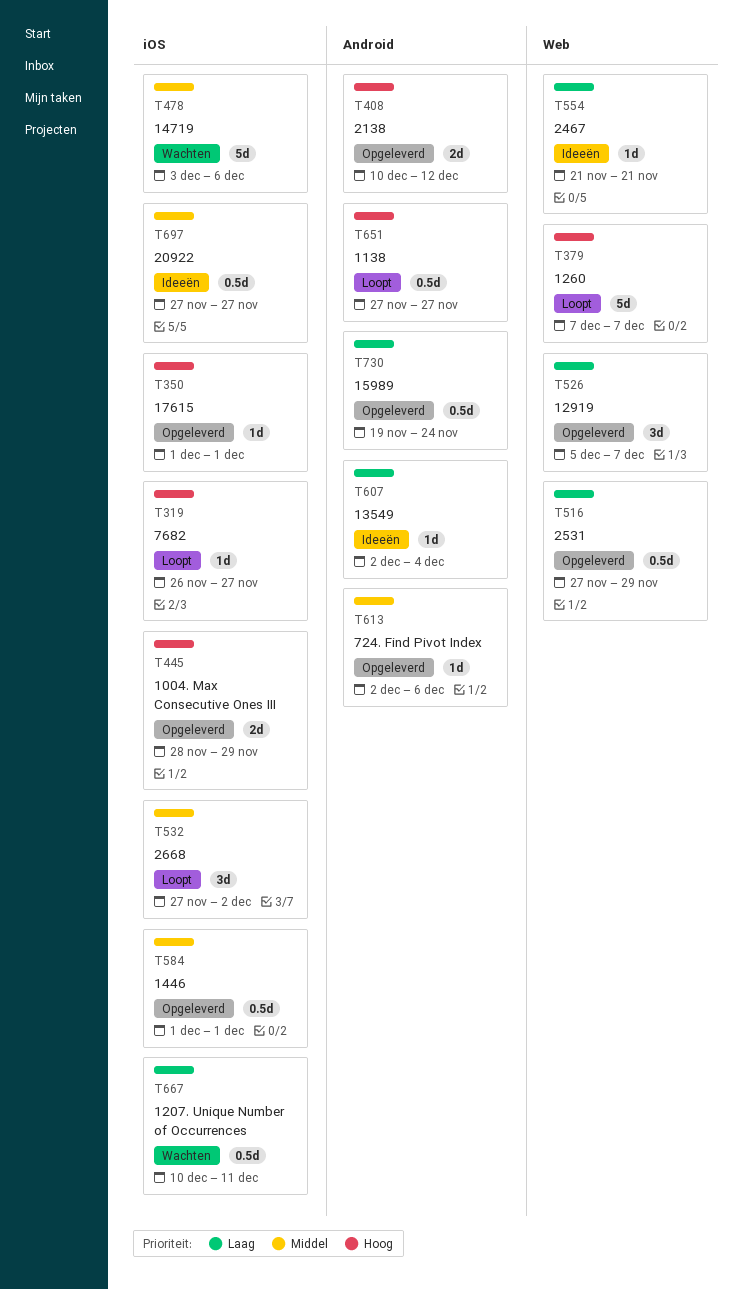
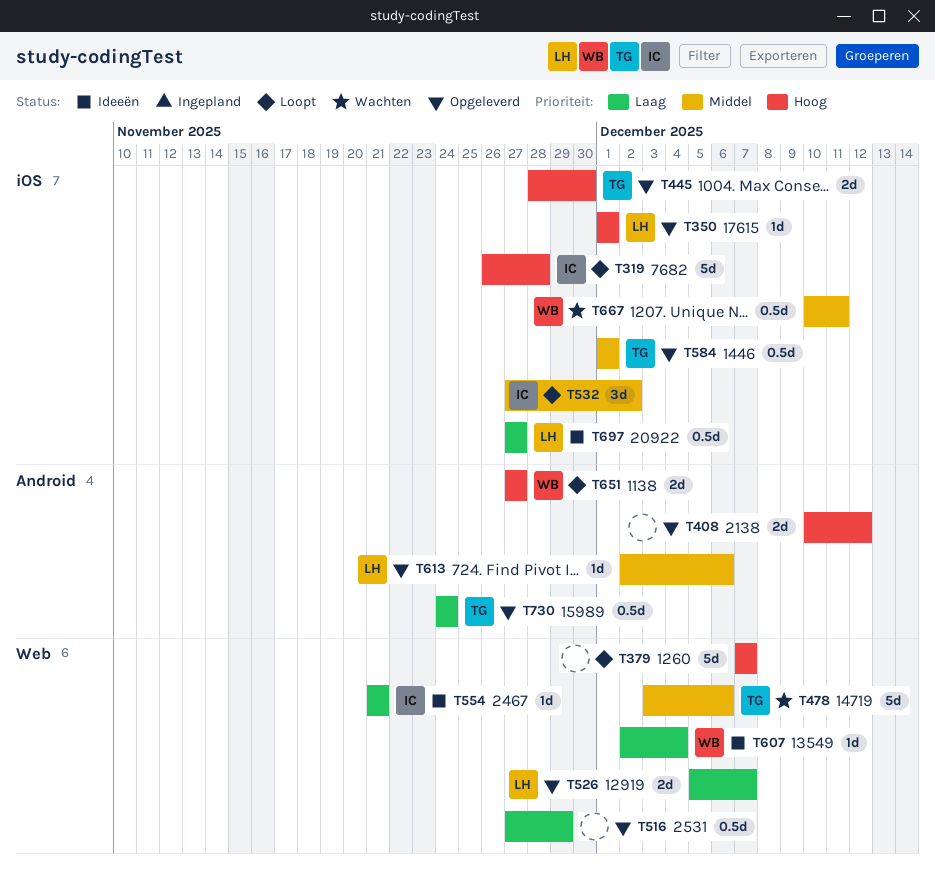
T319, estimate: 1d -> 5d
T319, due: Nov 27 -> Nov 28
T445, due: Nov 29 -> Nov 30
T478, label: iOS -> Web
T526, estimate: 3d -> 2d
T607, label: Android -> Web
T651, estimate: 0.5d -> 2d
T667, priority: Laag -> Middel
T697, priority: Middel -> Laag
T730, start: Nov 19 -> Nov 24

